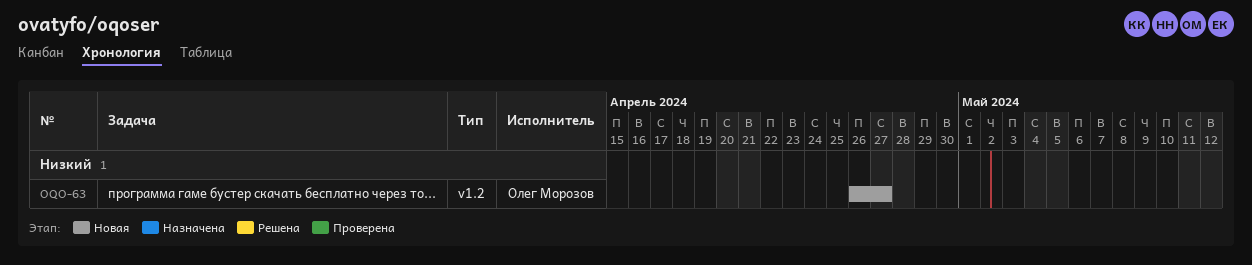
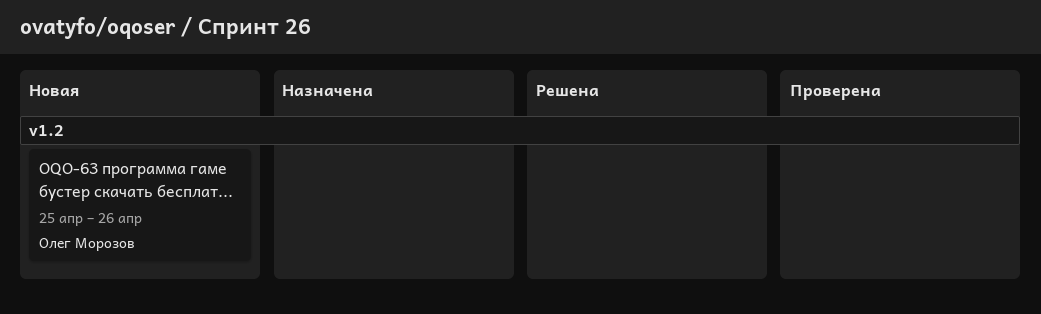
OQO-63, start: Apr 26 -> Apr 25
OQO-63, due: Apr 27 -> Apr 26

